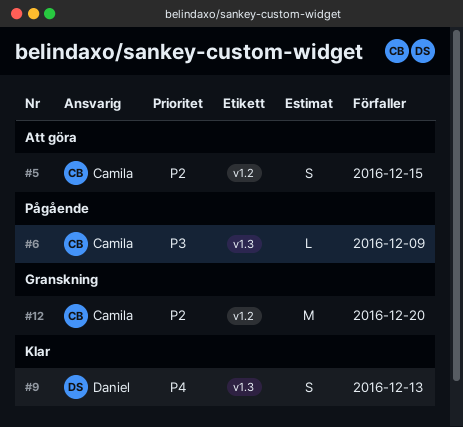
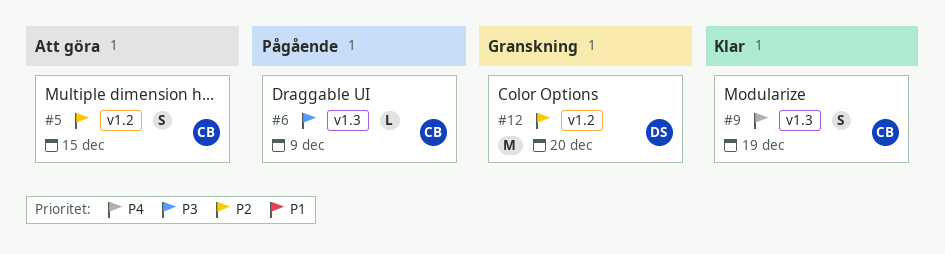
#9, owner: Daniel -> Camila
#9, due: Dec 13 -> Dec 19
#12, owner: Camila -> Daniel

